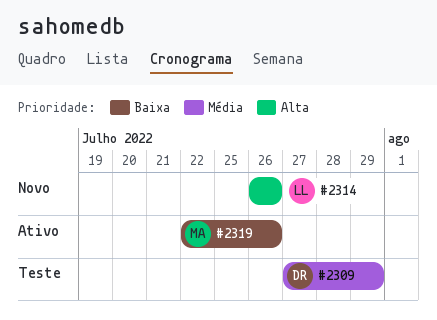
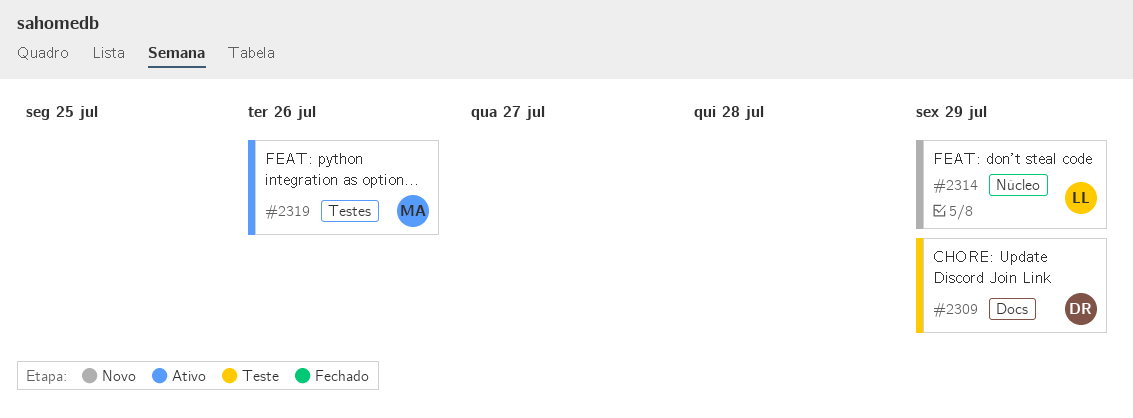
#2314, due: Jul 26 -> Jul 29

